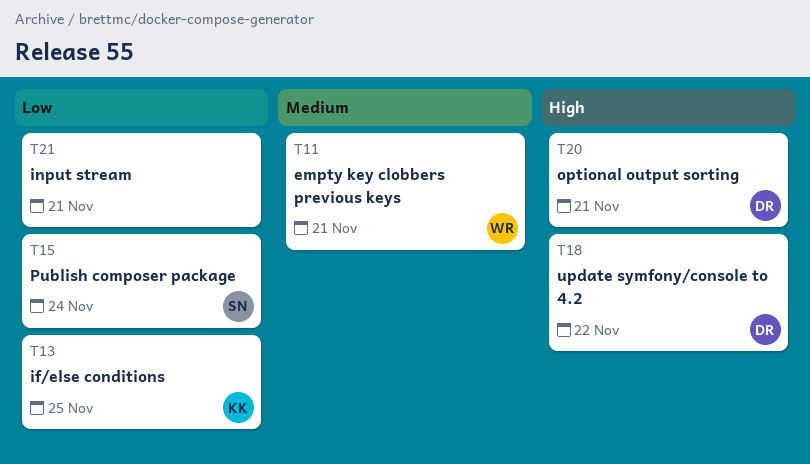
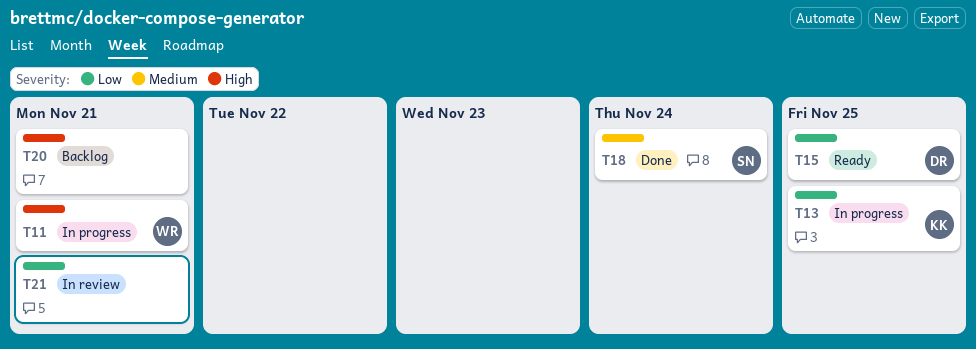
T11, priority: Medium -> High
T15, owner: SN -> DR
T15, due: Nov 24 -> Nov 25
T18, owner: DR -> SN
T18, priority: High -> Medium
T18, due: Nov 22 -> Nov 24
T20, owner: DR -> none

